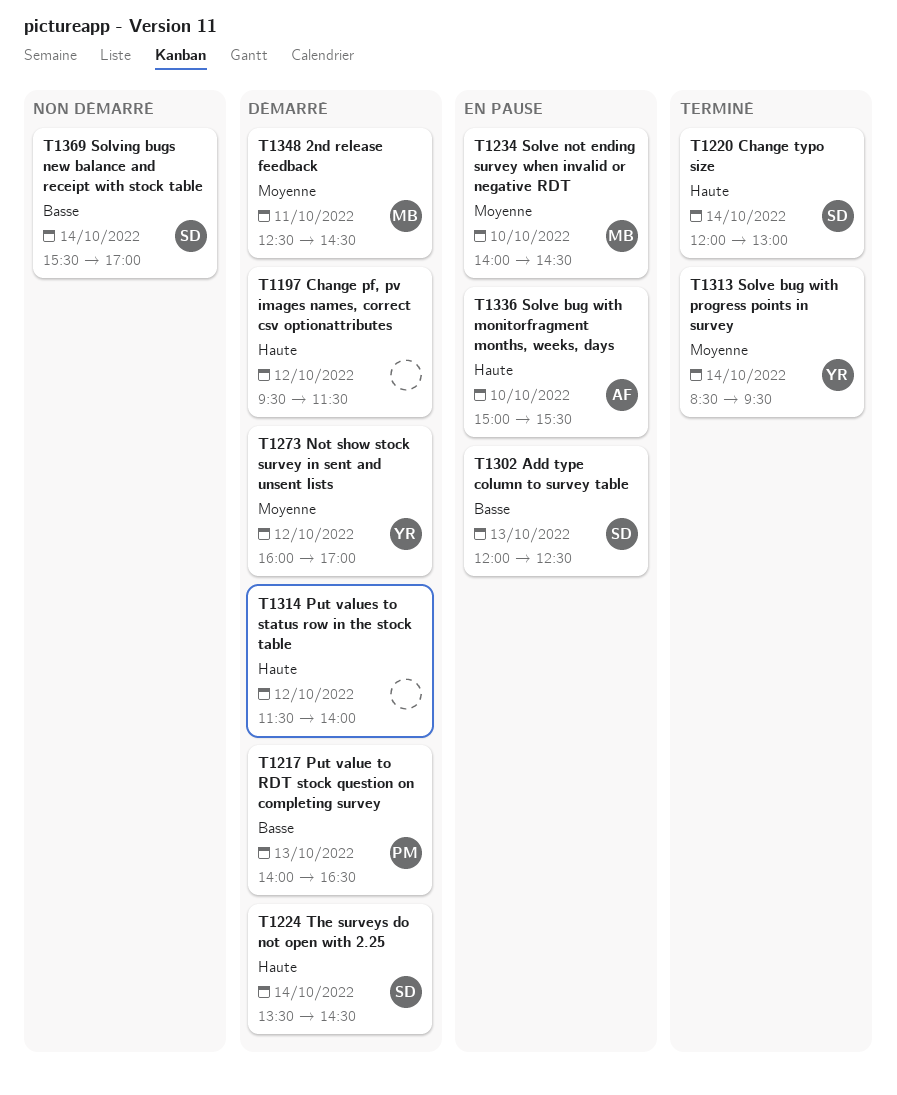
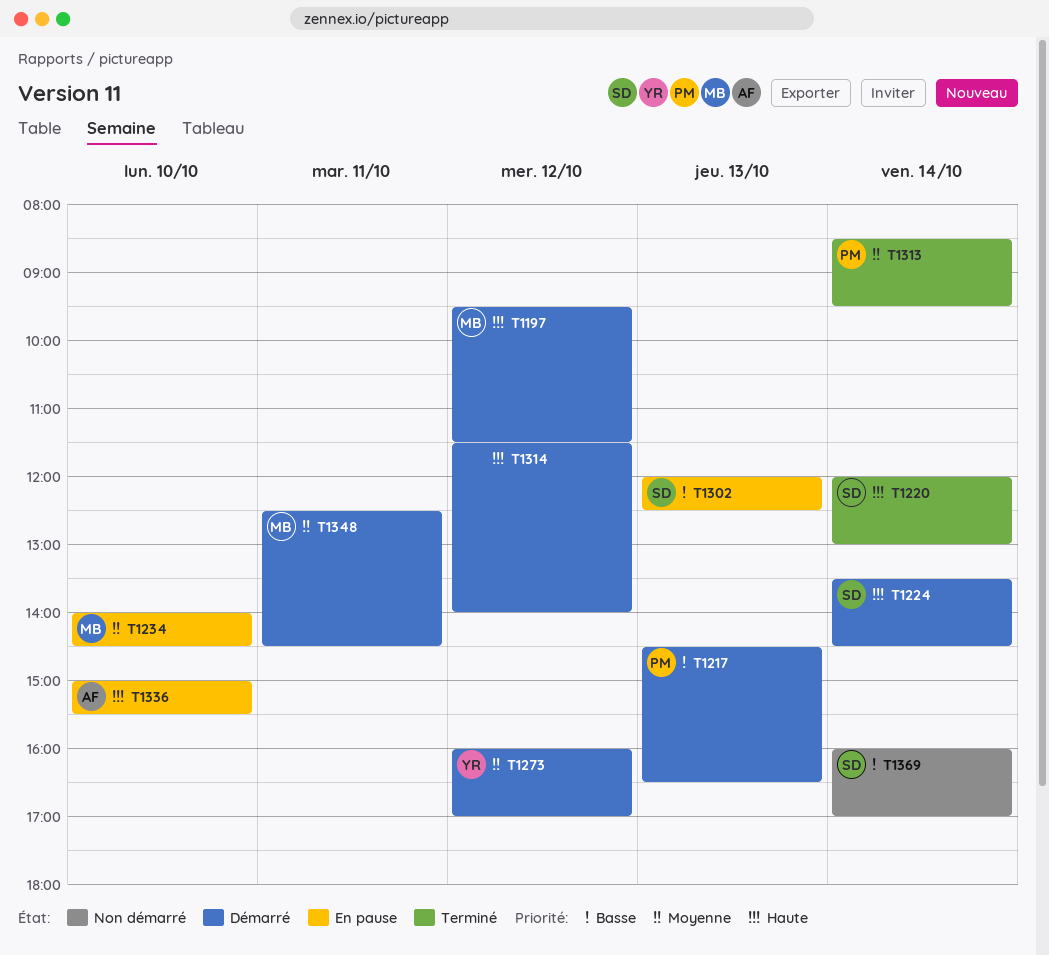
T1197, owner: none -> MB
T1217, begins: 14:00 -> 14:30
T1313, owner: YR -> PM
T1369, begins: 15:30 -> 16:00

